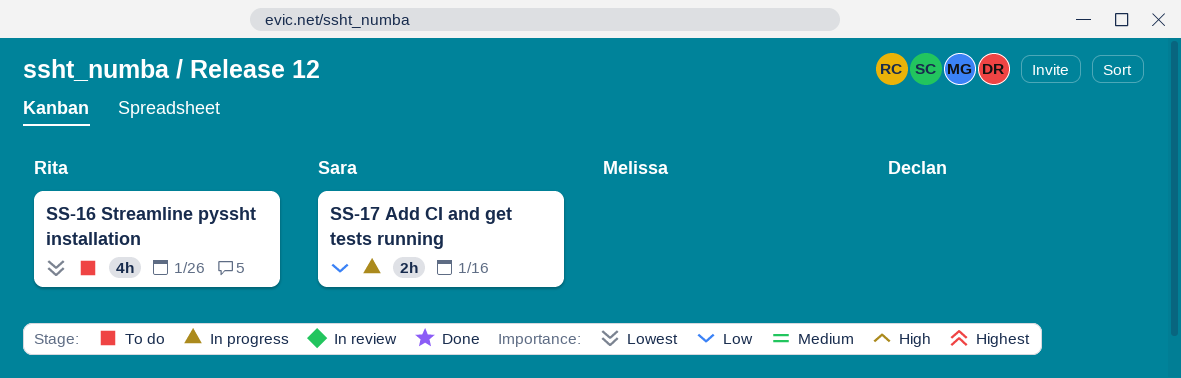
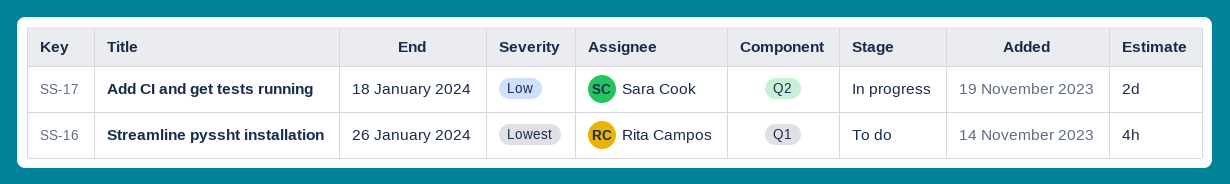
SS-17, estimate: 2h -> 2d
SS-17, due: Jan 16 -> Jan 18

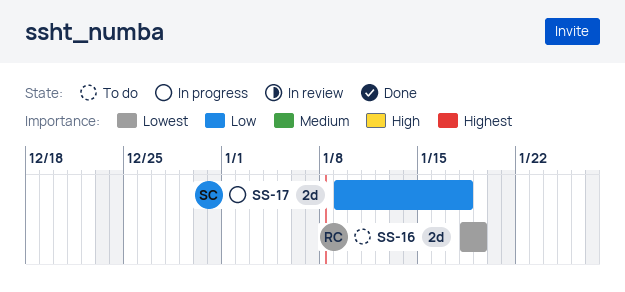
SS-16, estimate: 4h -> 2d
SS-16, due: Jan 26 -> Jan 19

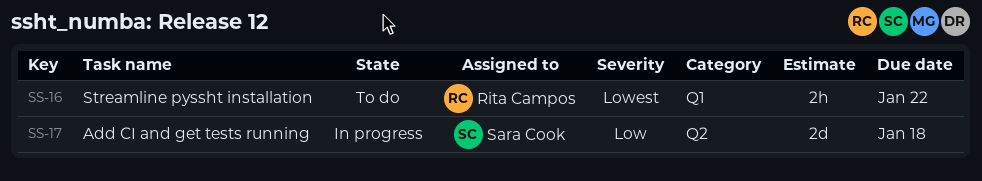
SS-16, estimate: 2d -> 2h
SS-16, due: Jan 19 -> Jan 22

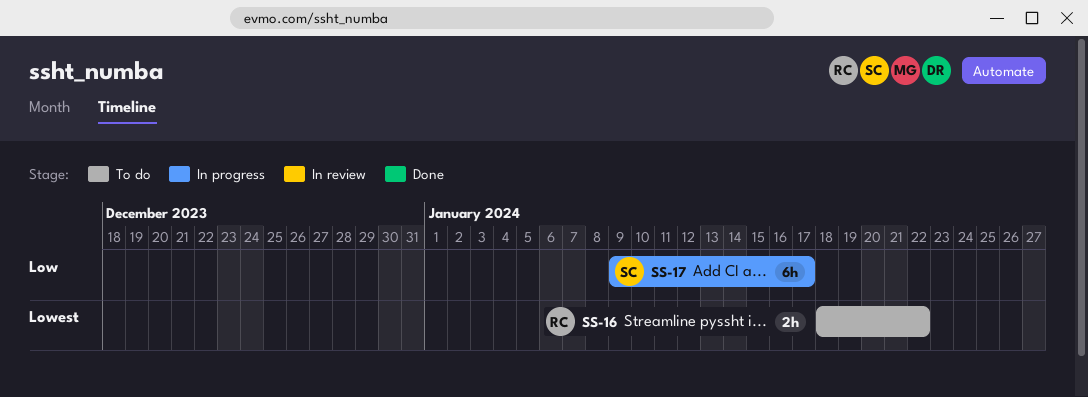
SS-17, estimate: 2d -> 6h
SS-17, due: Jan 18 -> Jan 17

